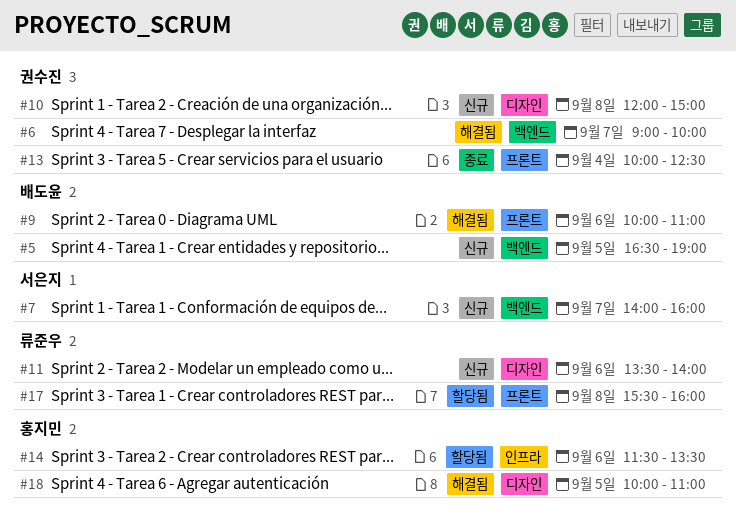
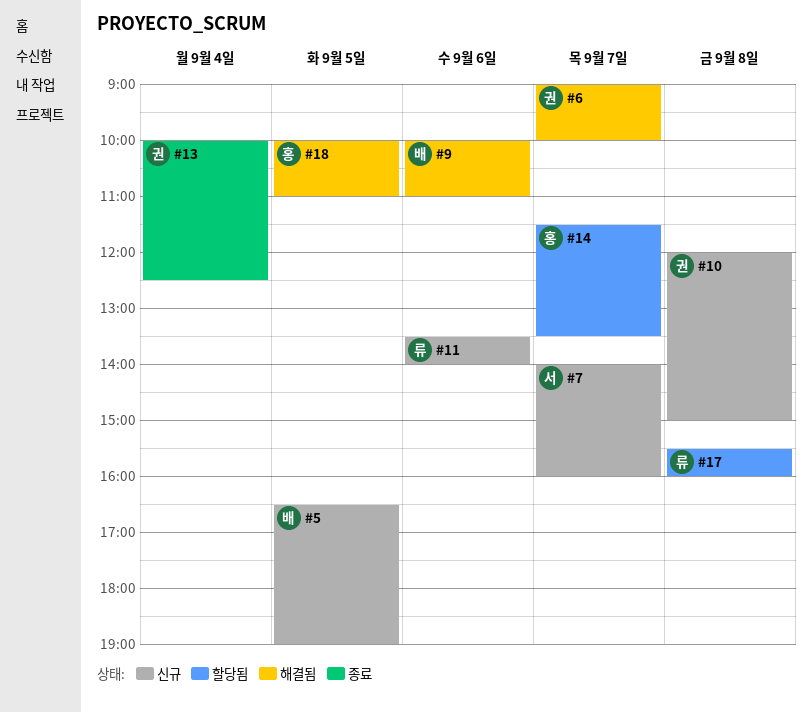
#14, day: Sep 6 -> Sep 7

